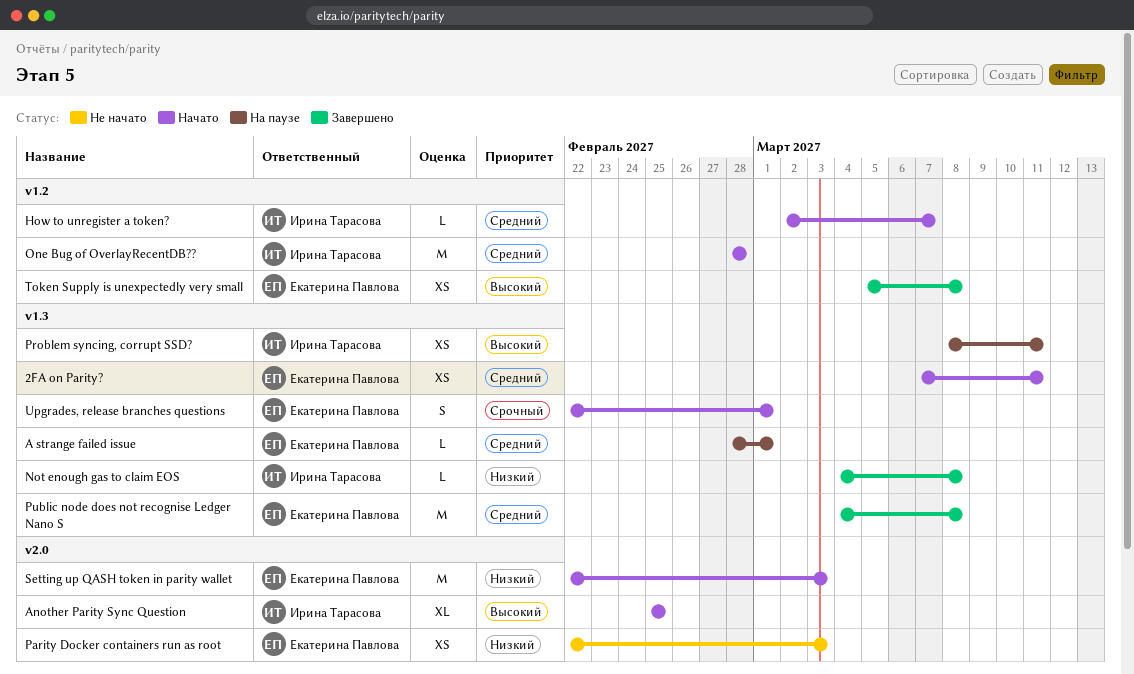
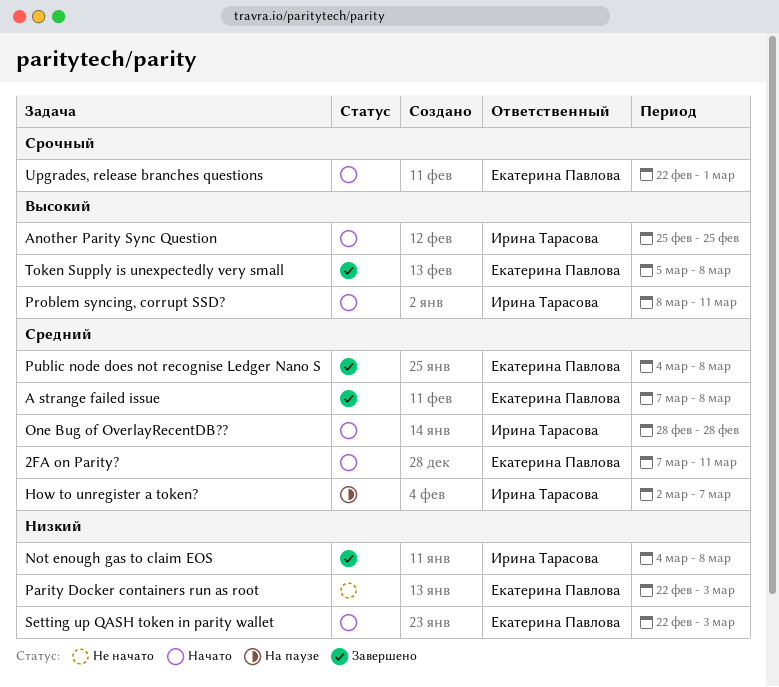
A strange failed issue, status: На паузе -> Завершено
A strange failed issue, start: Feb 28 -> Mar 7
A strange failed issue, due: Mar 1 -> Mar 8
How to unregister a token?, status: Начато -> На паузе
Problem syncing, corrupt SSD?, status: На паузе -> Начато

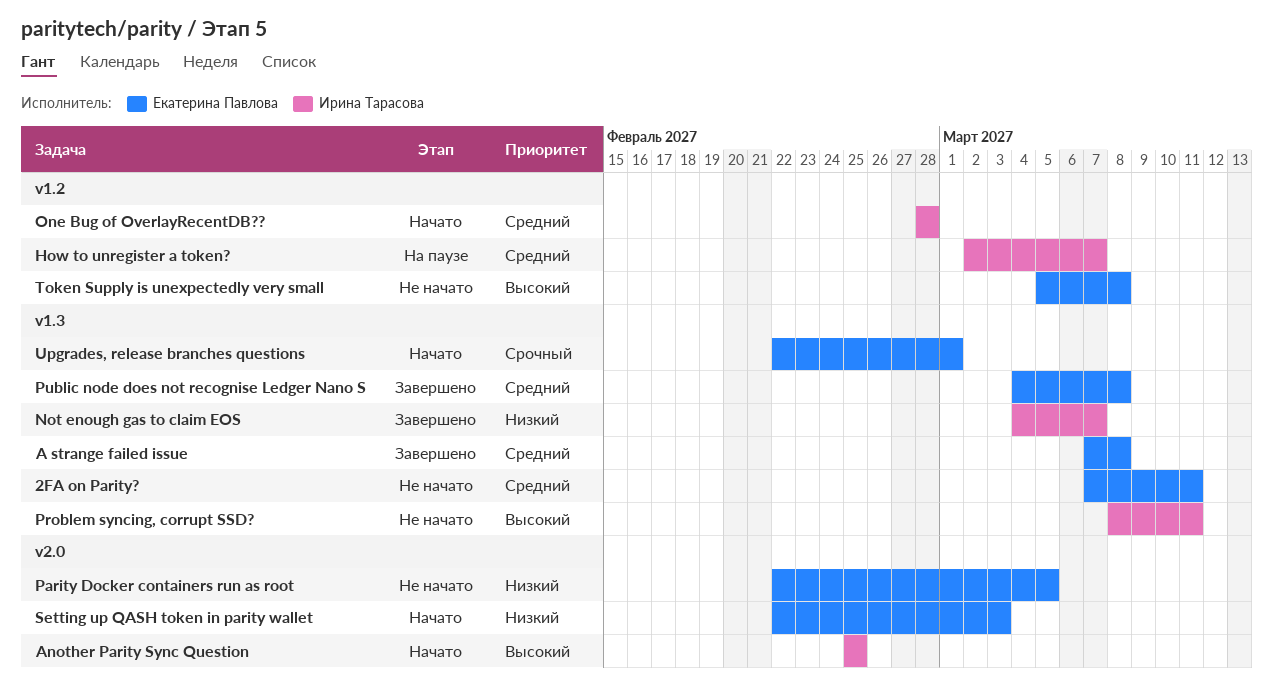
2FA on Parity?, status: Начато -> Не начато
Not enough gas to claim EOS, due: Mar 8 -> Mar 7
Parity Docker containers run as root, due: Mar 3 -> Mar 5
Problem syncing, corrupt SSD?, status: Начато -> Не начато
Token Supply is unexpectedly very small, status: Завершено -> Не начато

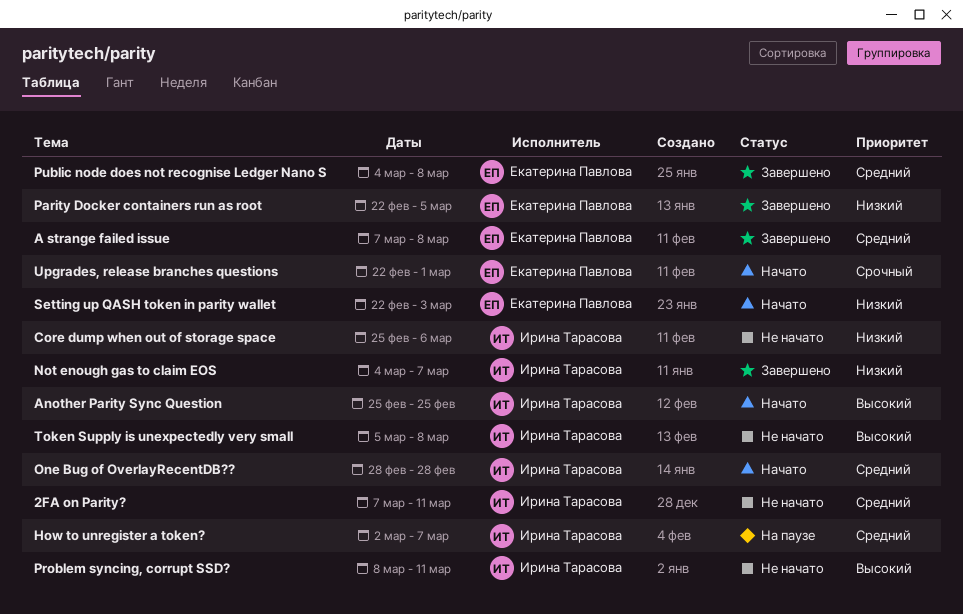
2FA on Parity?, owner: Екатерина Павлова -> Ирина Тарасова
Core dump when out of storage space: none -> present
Parity Docker containers run as root, status: Не начато -> Завершено
Token Supply is unexpectedly very small, owner: Екатерина Павлова -> Ирина Тарасова

